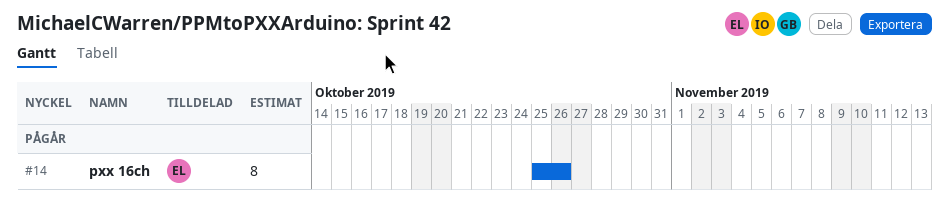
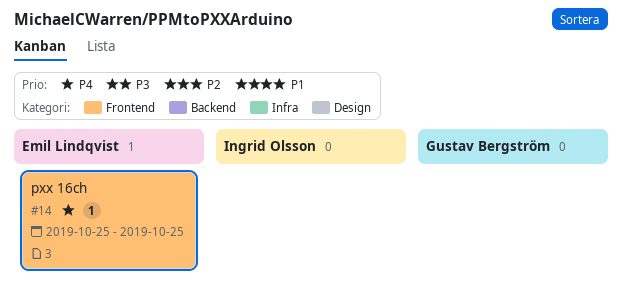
#14, estimate: 8 -> 1
#14, due: Oct 26 -> Oct 25

